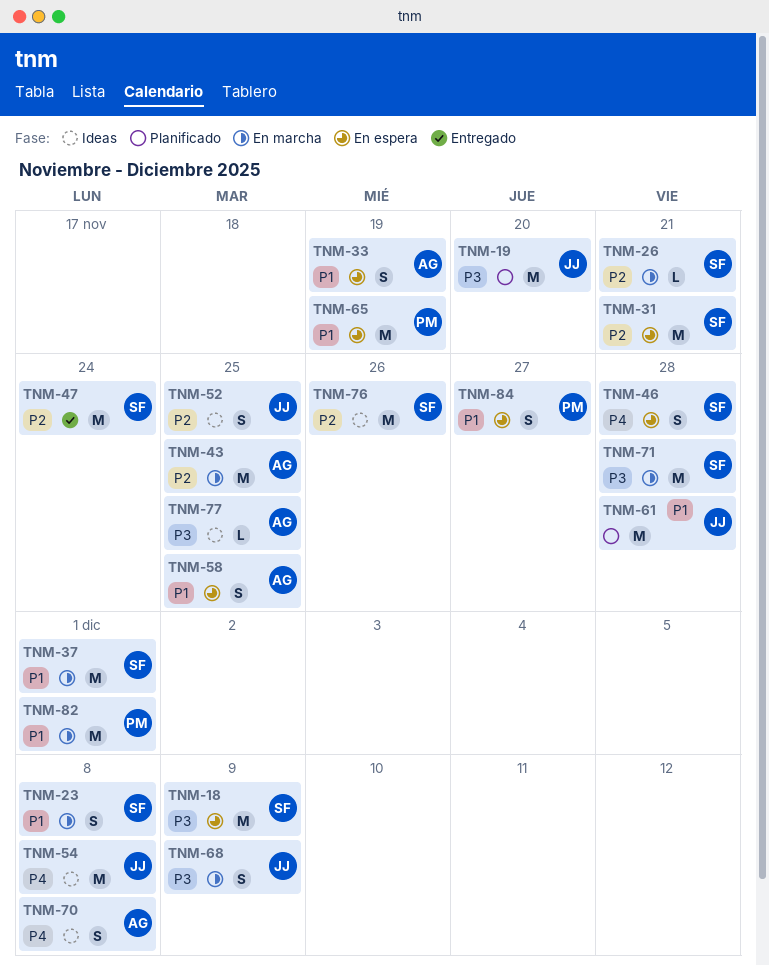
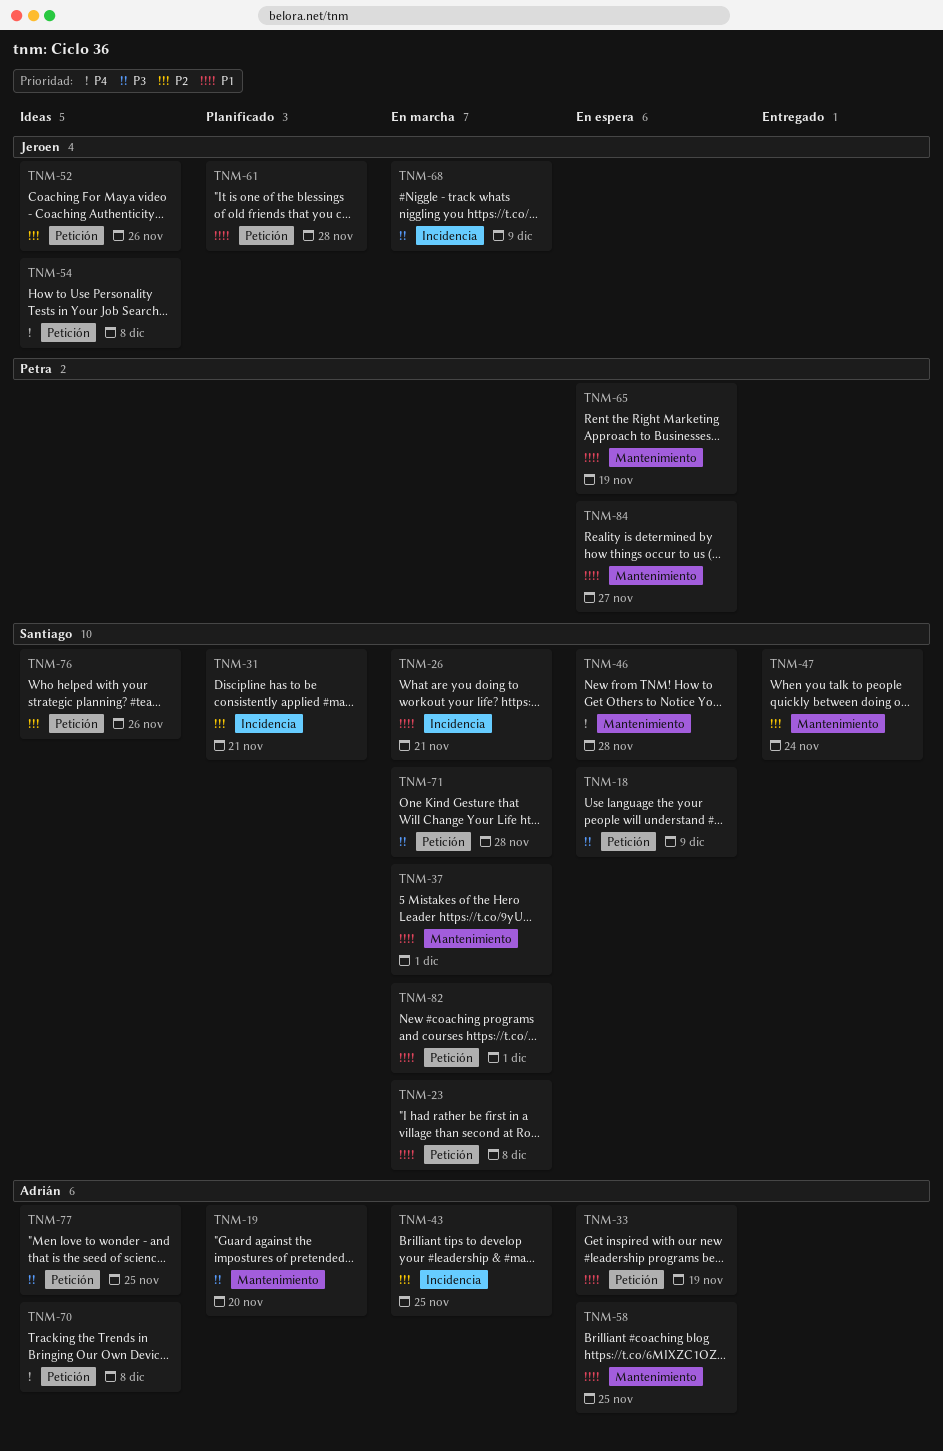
TNM-19, owner: Jeroen -> Adrián
TNM-26, priority: P2 -> P1
TNM-31, status: En espera -> Planificado
TNM-52, due: Nov 25 -> Nov 26
TNM-82, owner: Petra -> Santiago

